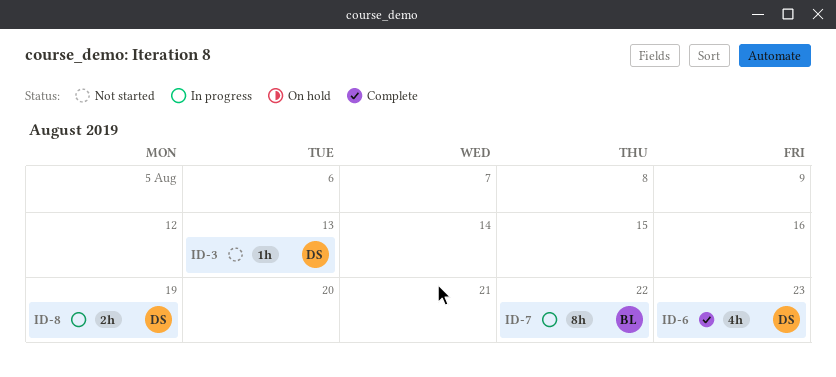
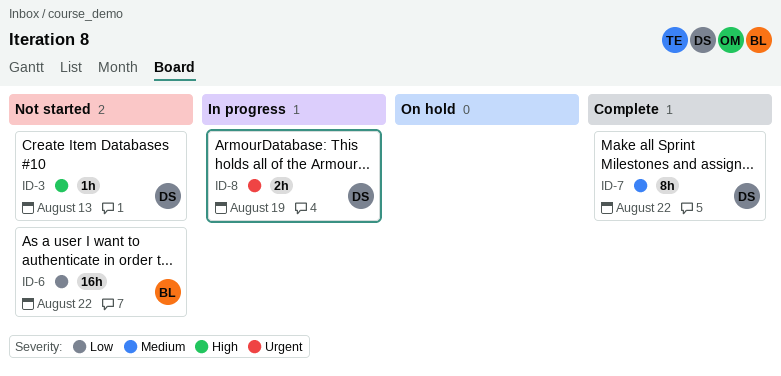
ID-6, status: Complete -> Not started
ID-6, owner: DS -> BL
ID-6, estimate: 4h -> 16h
ID-6, due: Aug 23 -> Aug 22
ID-7, status: In progress -> Complete
ID-7, owner: BL -> DS

